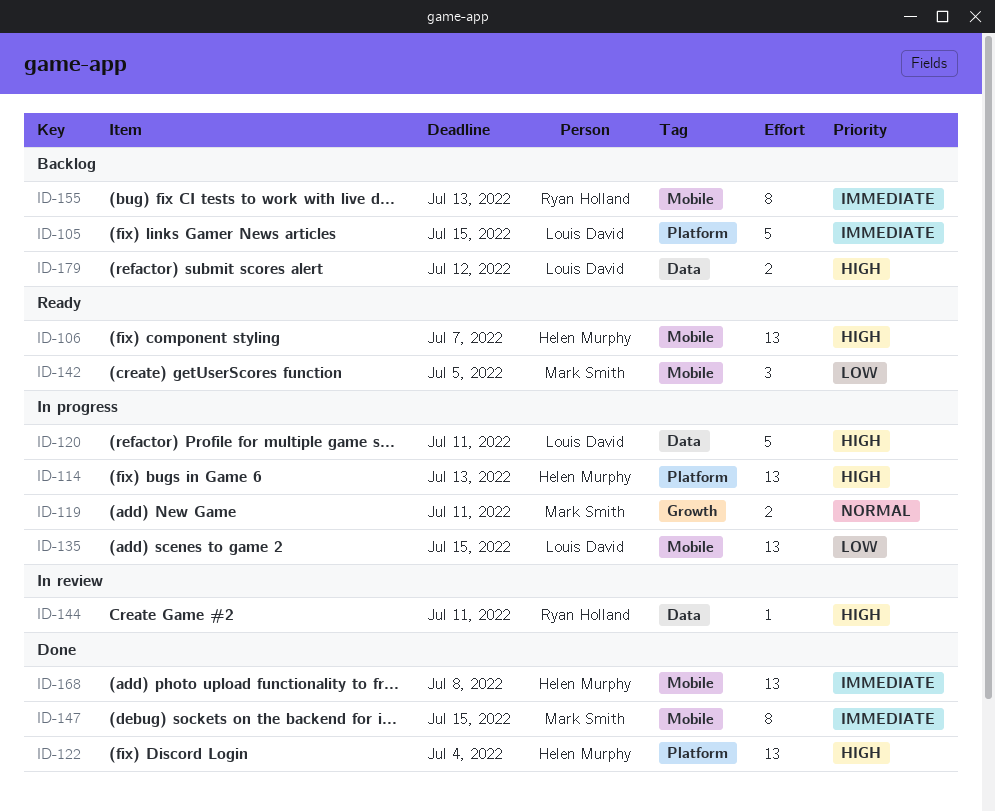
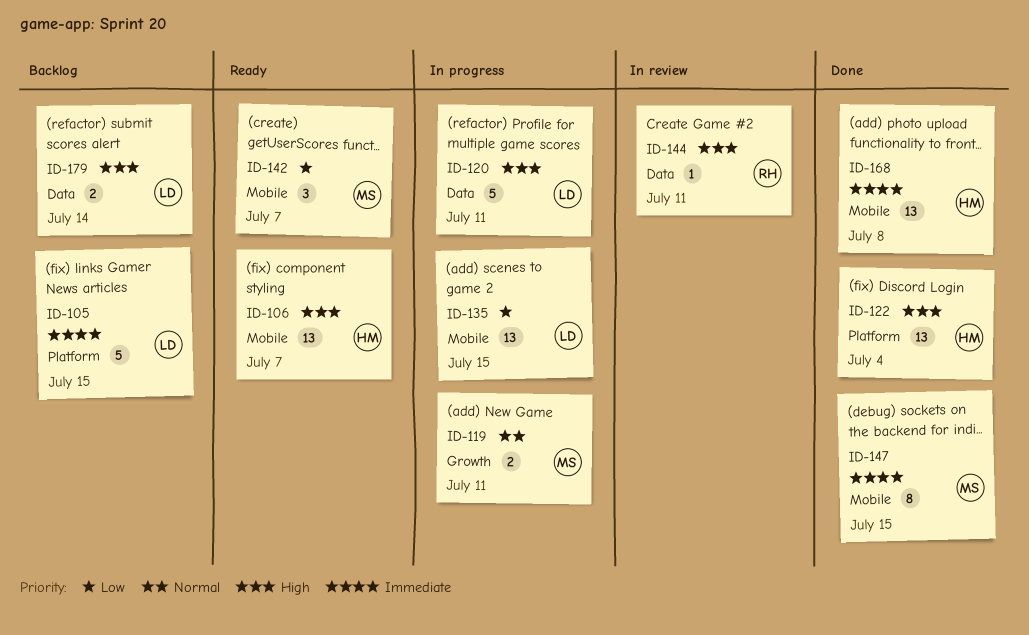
ID-114: present -> none
ID-142, due: Jul 5 -> Jul 7
ID-155: present -> none
ID-179, due: Jul 12 -> Jul 14

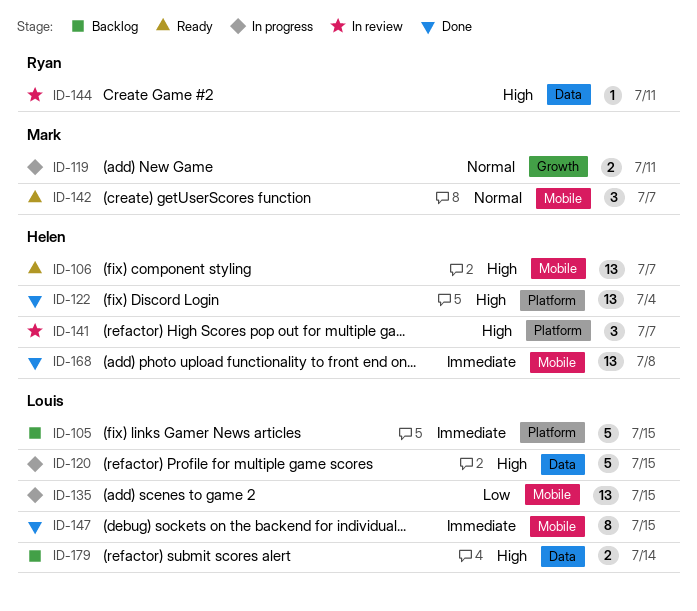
ID-120, due: Jul 11 -> Jul 15
ID-141: none -> present
ID-142, priority: Low -> Normal
ID-147, owner: Mark -> Louis

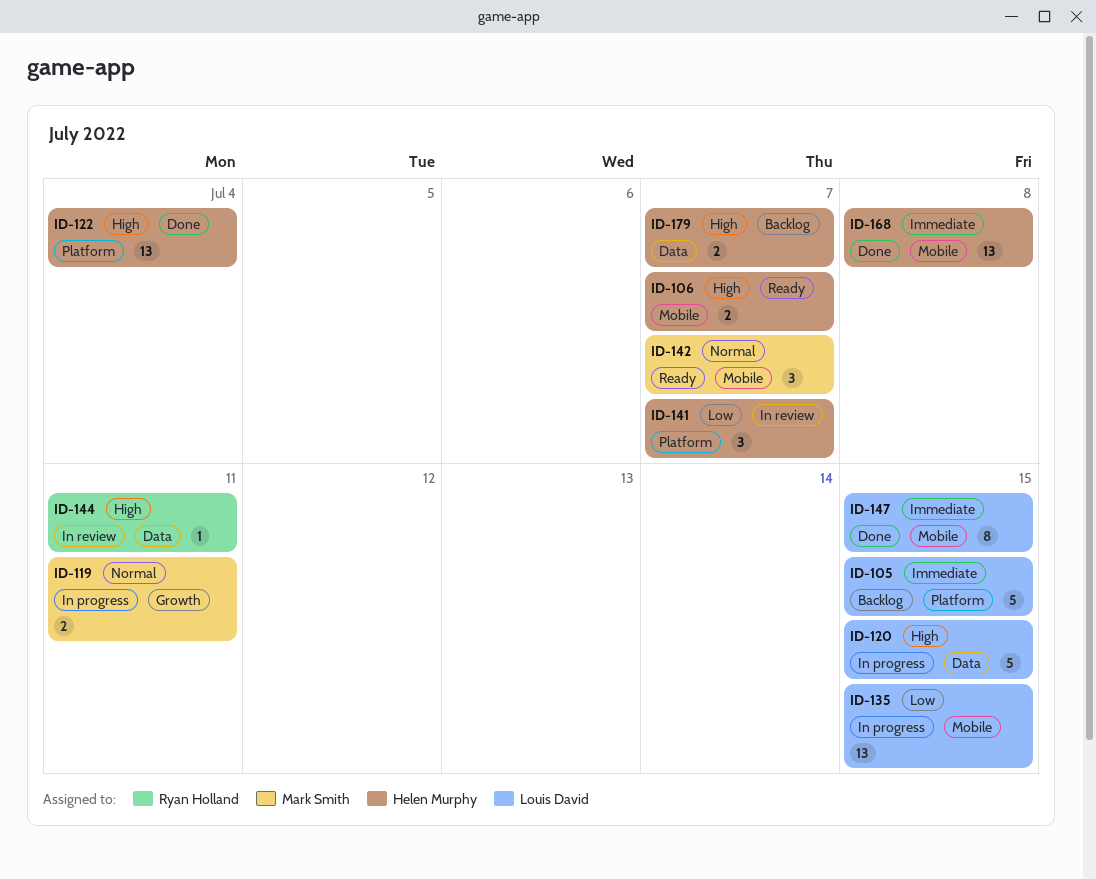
ID-106, estimate: 13 -> 2
ID-141, priority: High -> Low
ID-179, owner: Louis David -> Helen Murphy
ID-179, due: Jul 14 -> Jul 7

